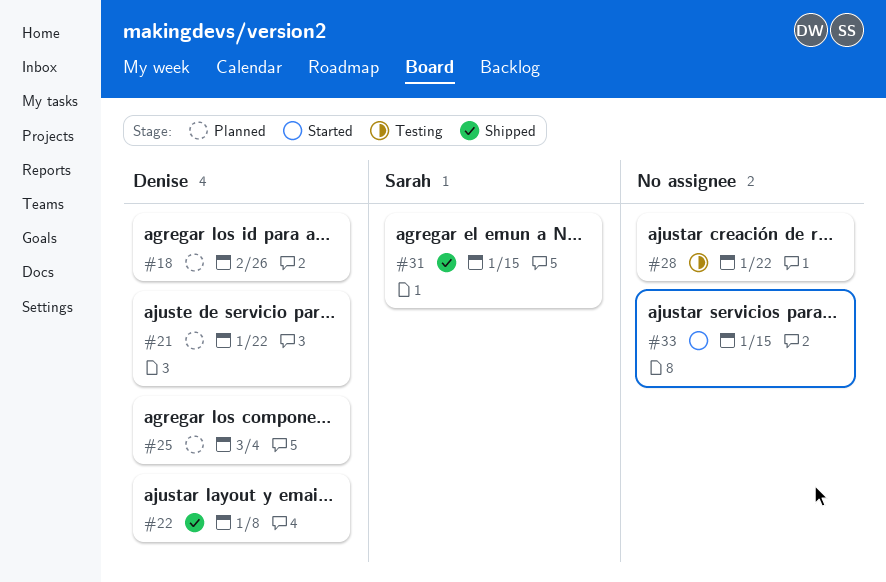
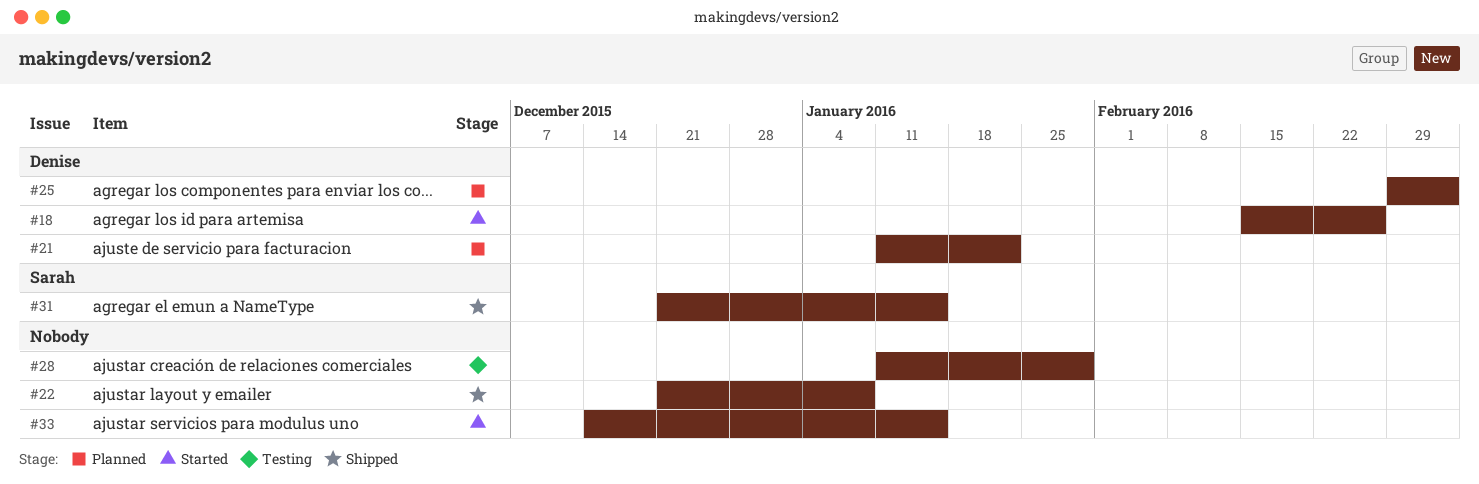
#18, status: Planned -> Started
#22, owner: Denise -> none
#28, due: Jan 22 -> Jan 29

